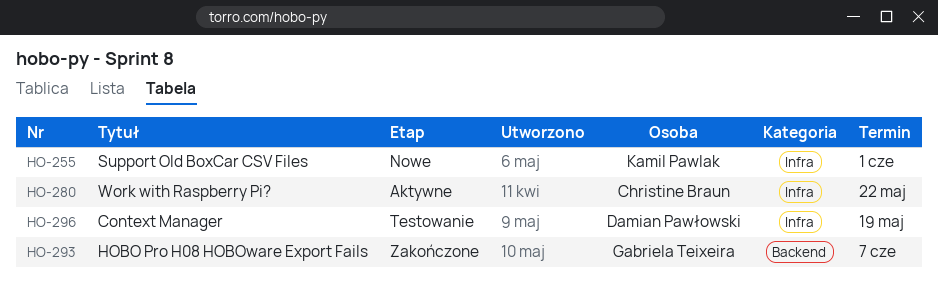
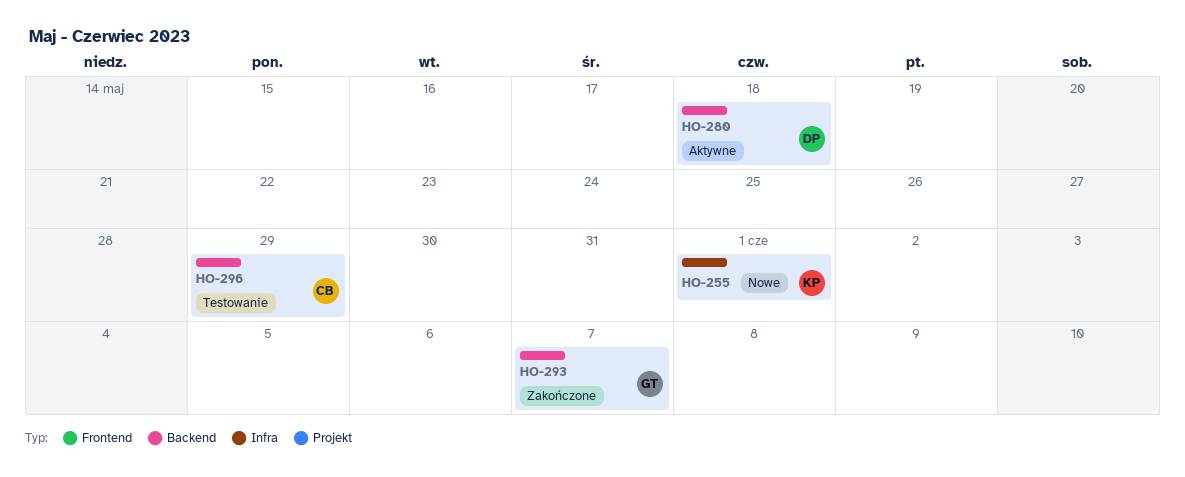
HO-280, owner: Christine Braun -> Damian Pawłowski
HO-280, label: Infra -> Backend
HO-280, due: May 22 -> May 18
HO-296, owner: Damian Pawłowski -> Christine Braun
HO-296, label: Infra -> Backend
HO-296, due: May 19 -> May 29

